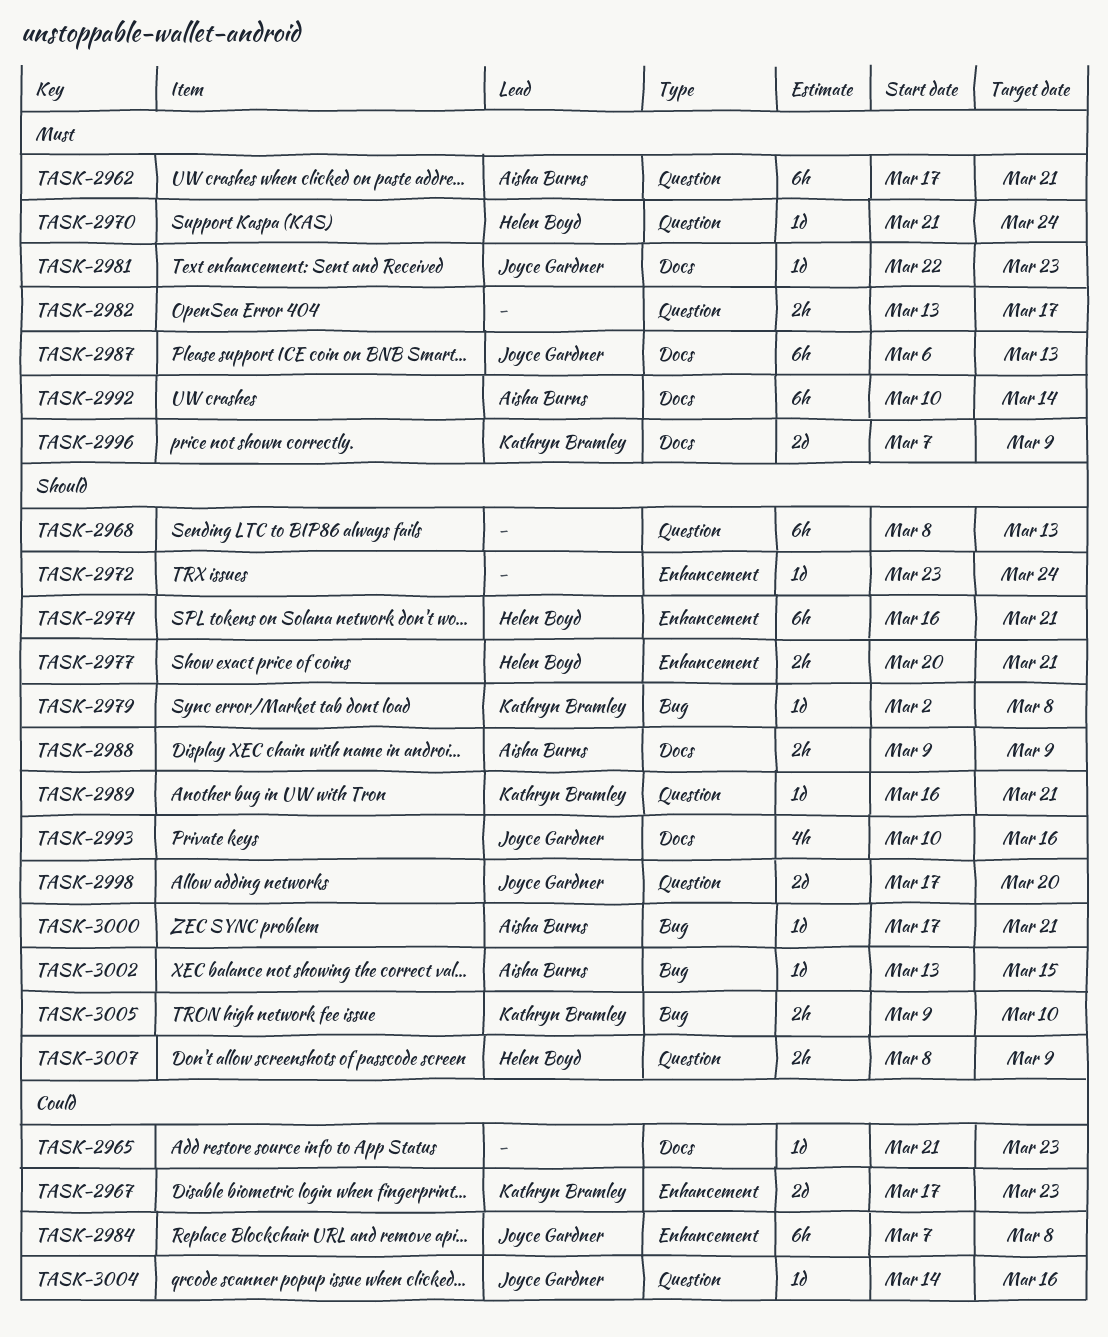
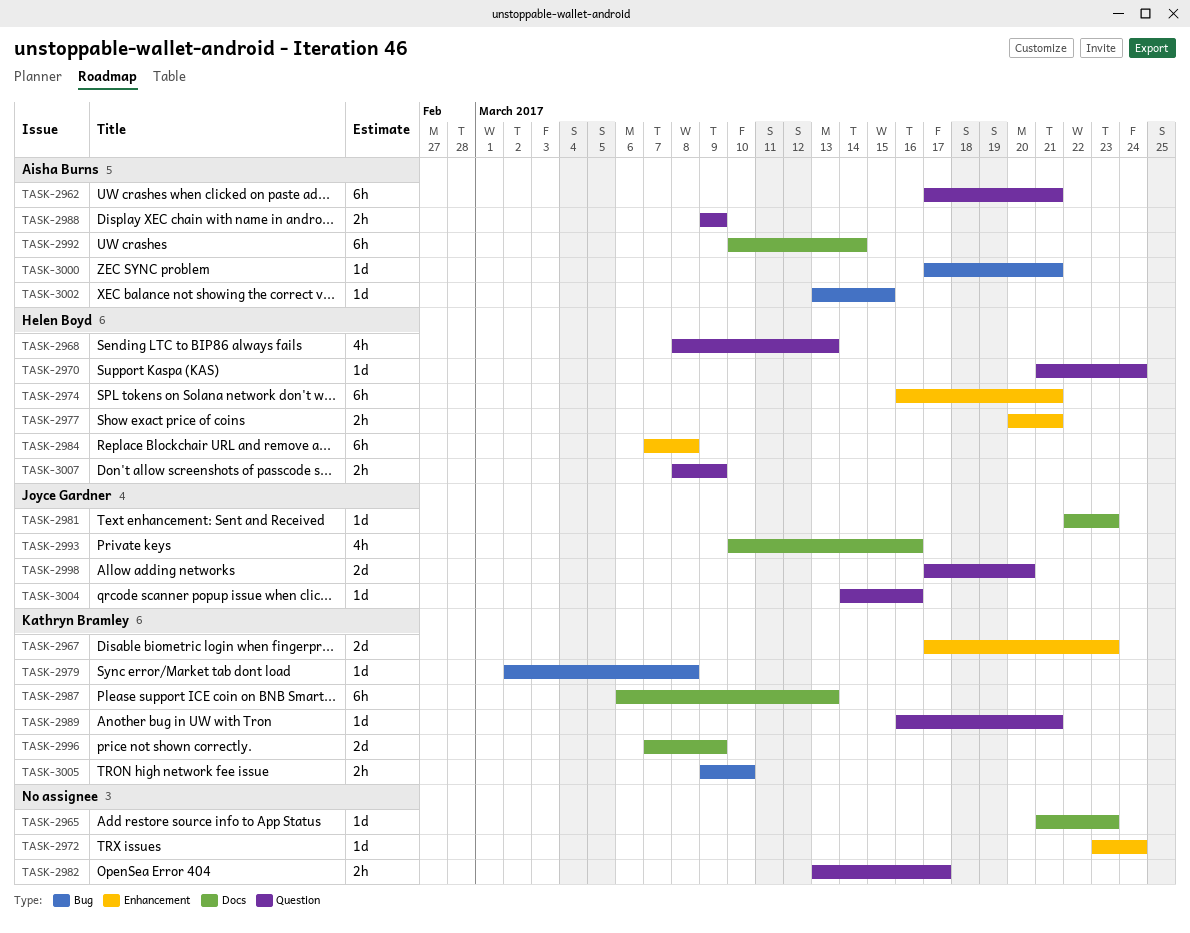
TASK-2968, owner: none -> Helen Boyd
TASK-2968, estimate: 6h -> 4h
TASK-2984, owner: Joyce Gardner -> Helen Boyd
TASK-2987, owner: Joyce Gardner -> Kathryn Bramley
TASK-2988, label: Docs -> Question

